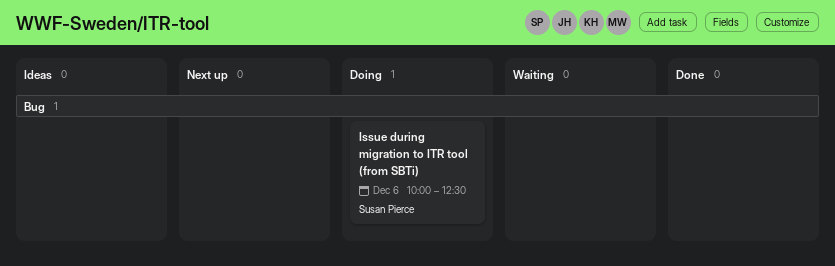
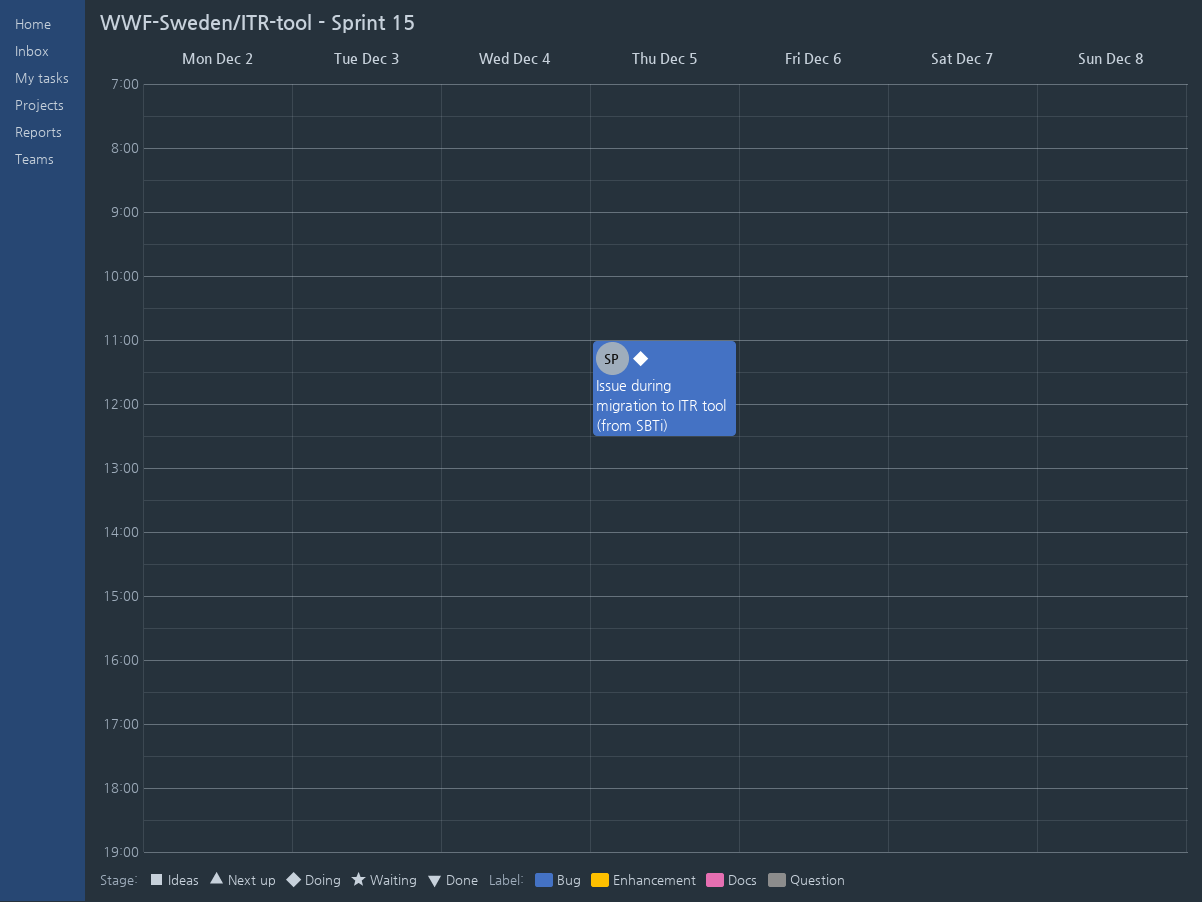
Issue during migration to ITR tool (from SBTi), day: Dec 6 -> Dec 5
Issue during migration to ITR tool (from SBTi), begins: 10:00 -> 11:00

